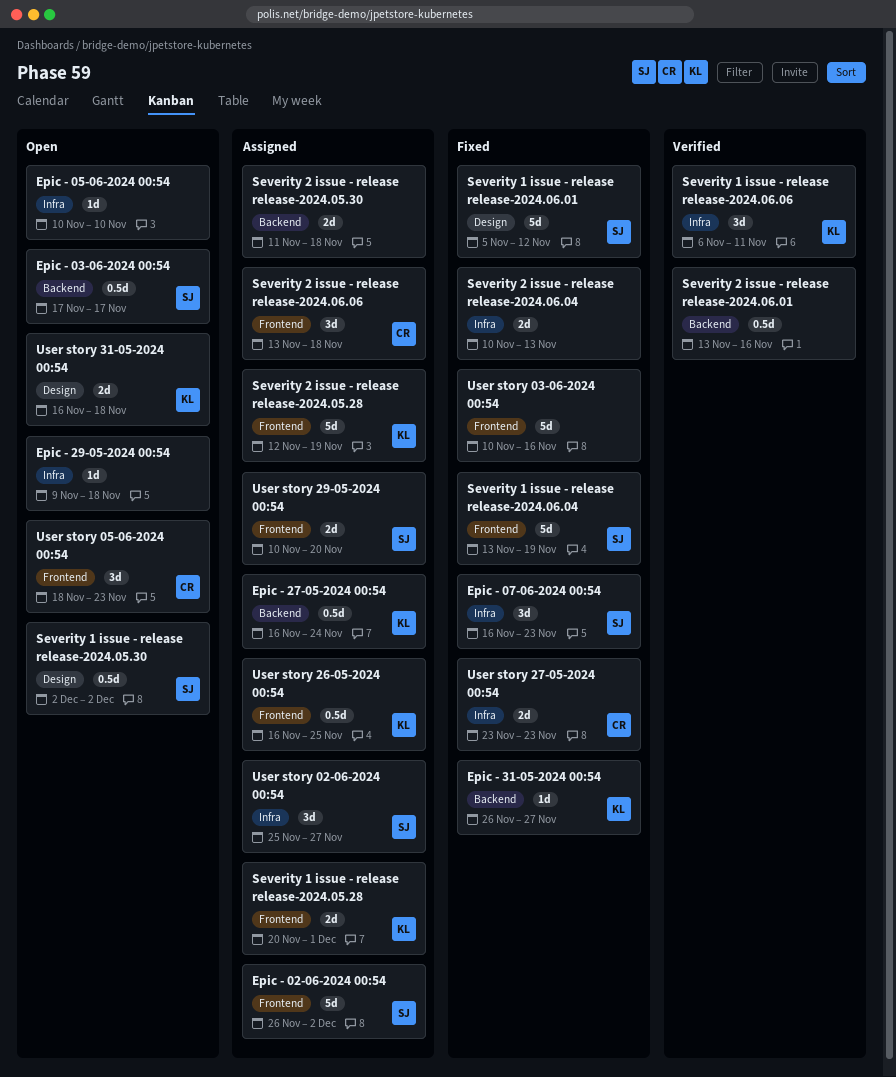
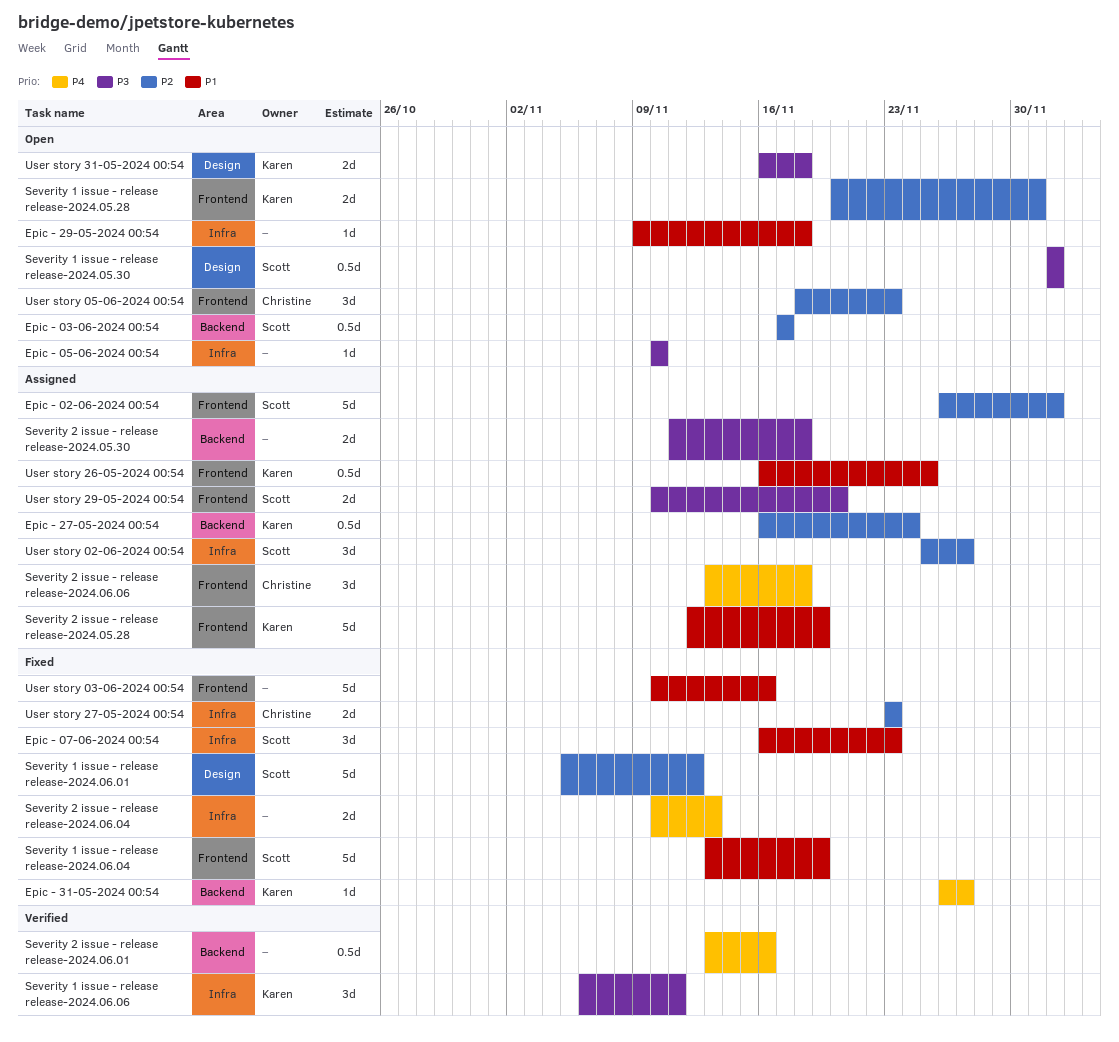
Severity 1 issue - release release-2024.05.28, status: Assigned -> Open

